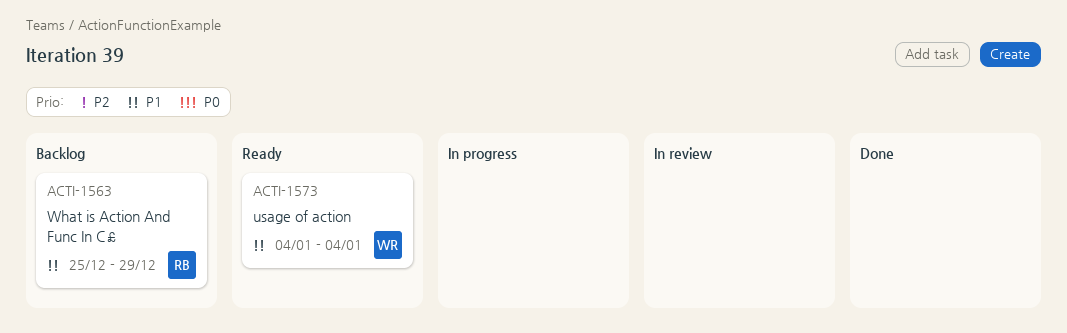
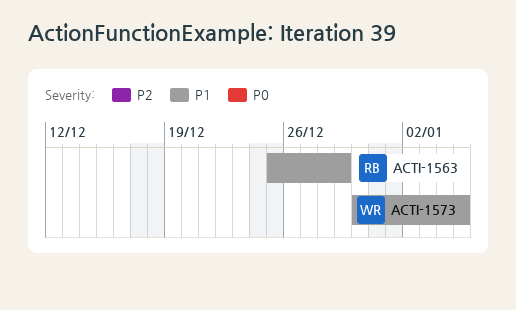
ACTI-1573, start: Jan 4 -> Dec 30
ACTI-1573, due: Jan 4 -> Jan 5

